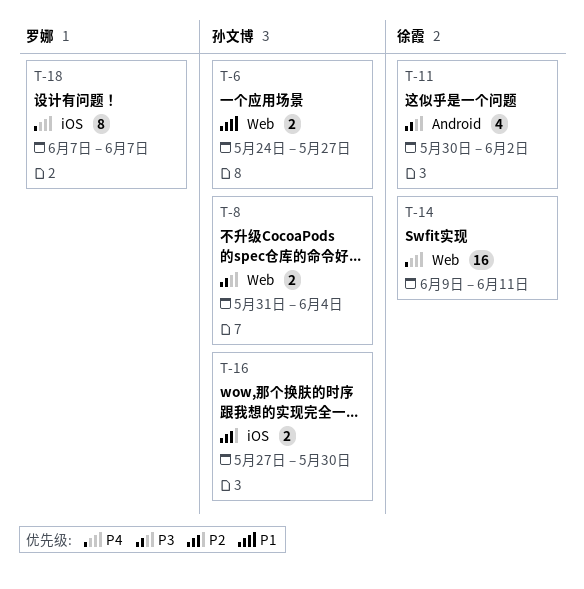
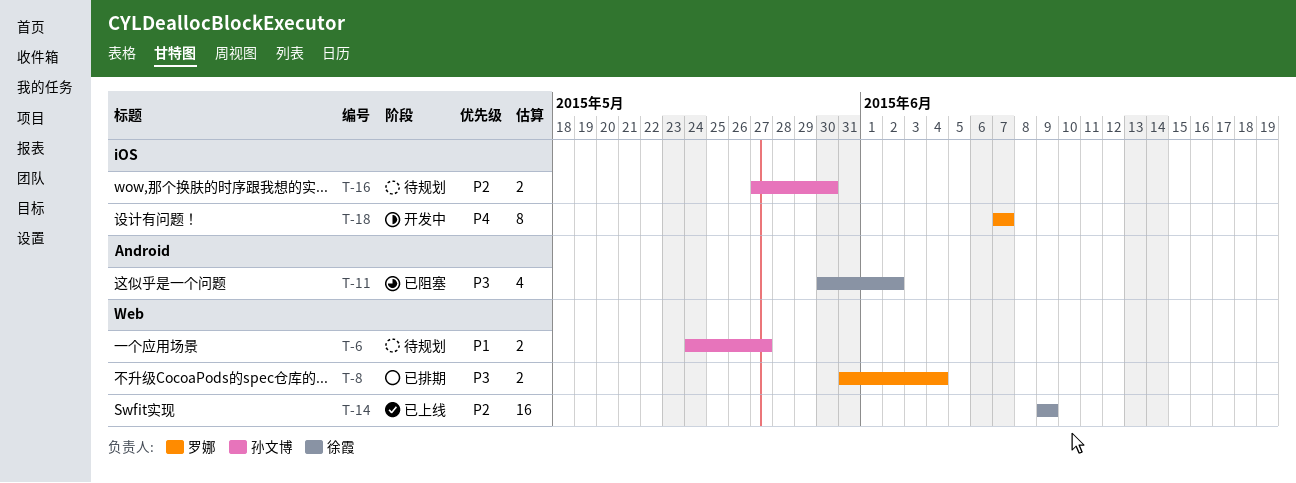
T-8, owner: 孙文博 -> 罗娜
T-14, priority: P4 -> P2
T-14, due: Jun 11 -> Jun 9

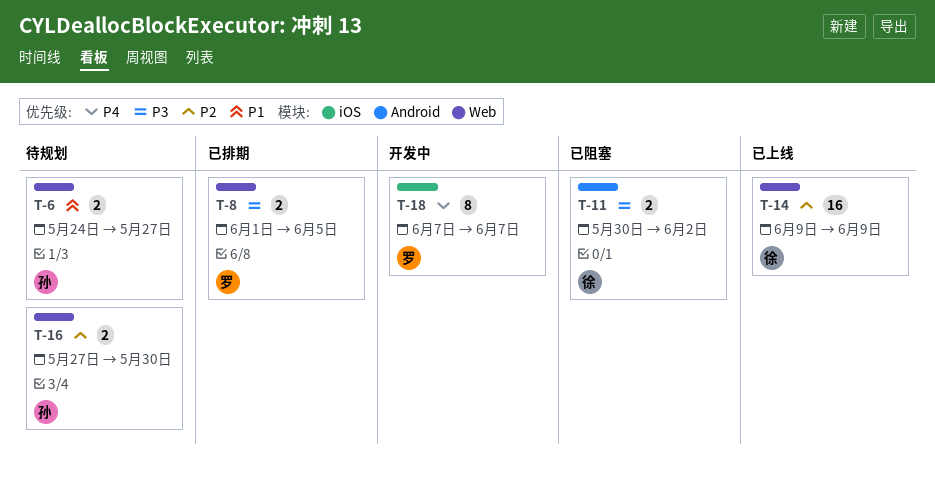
T-8, start: May 31 -> Jun 1
T-8, due: Jun 4 -> Jun 5
T-11, estimate: 4 -> 2
T-16, label: iOS -> Web

